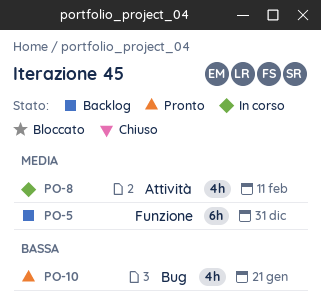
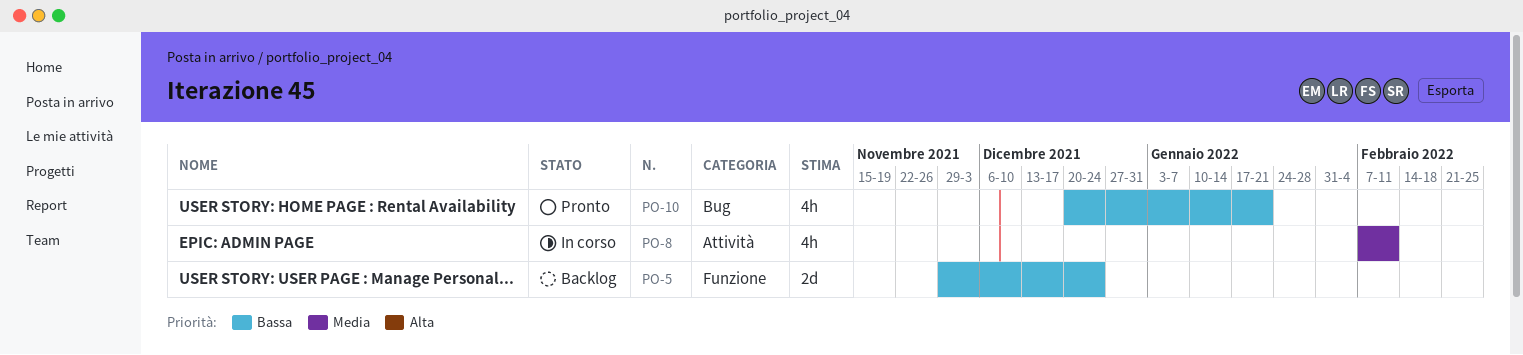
PO-5, priority: Media -> Bassa
PO-5, estimate: 6h -> 2d
PO-5, due: Dec 31 -> Dec 24

